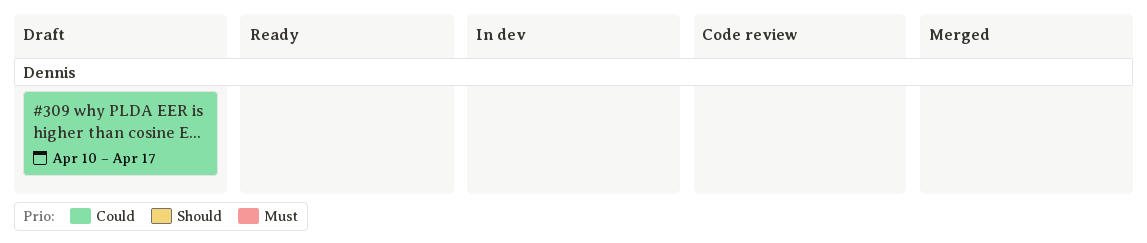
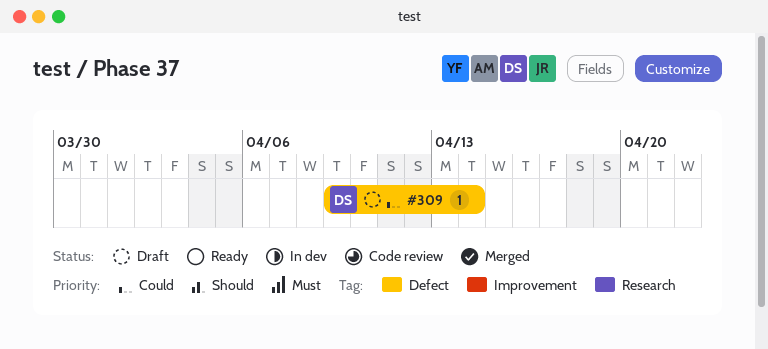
#309, start: Apr 10 -> Apr 9
#309, due: Apr 17 -> Apr 14

